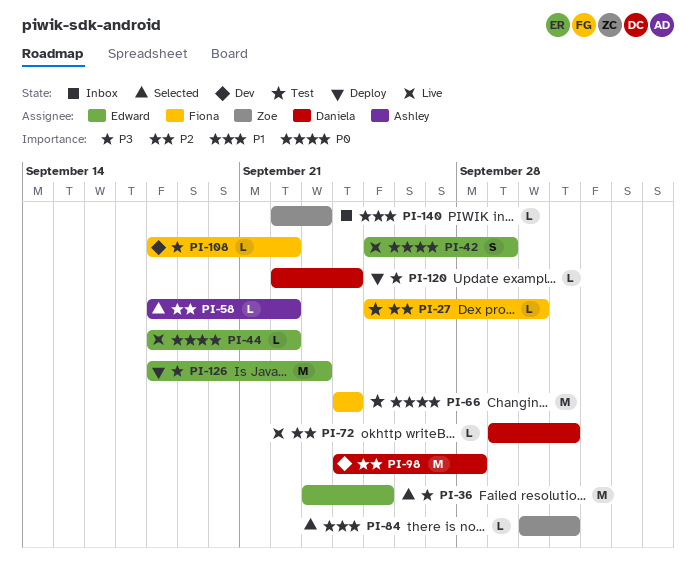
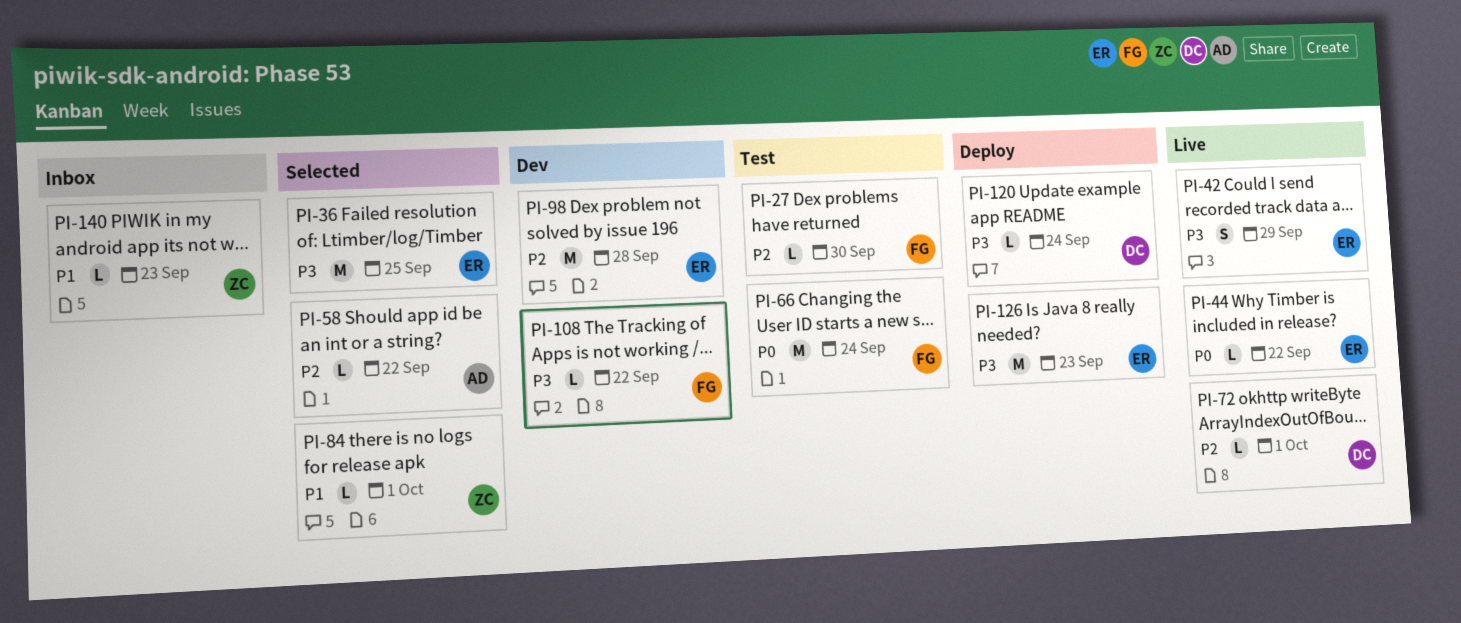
PI-42, priority: P0 -> P3
PI-98, owner: Daniela -> Edward

